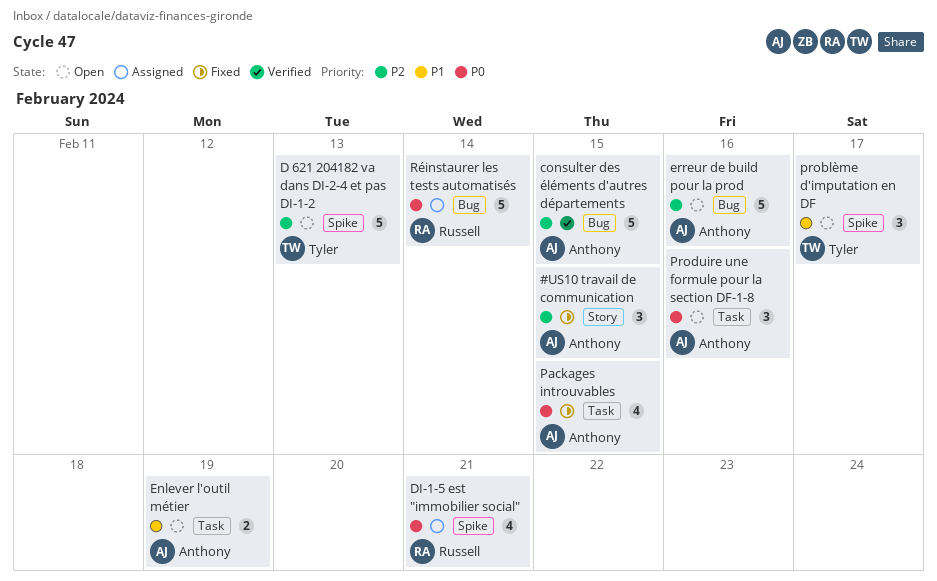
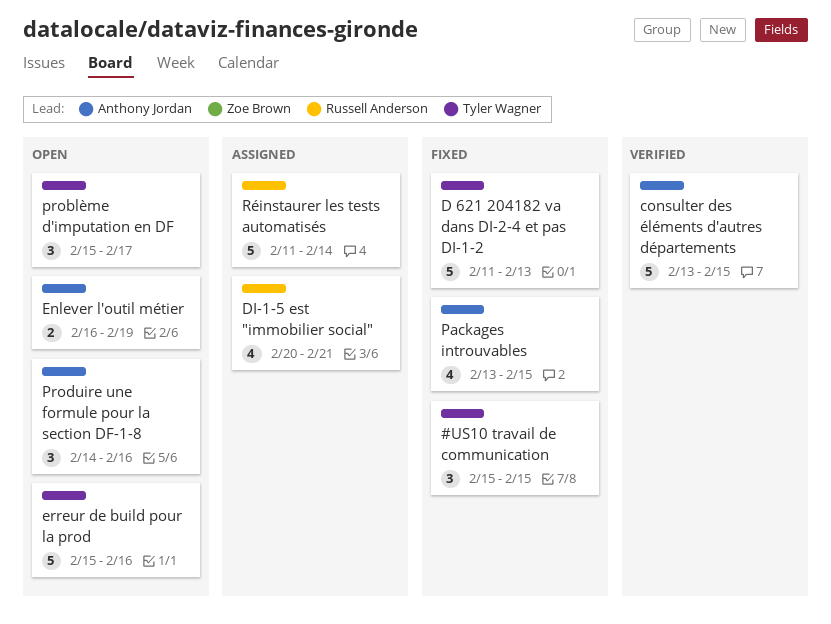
#US10 travail de communication, owner: Anthony Jordan -> Tyler Wagner
D 621 204182 va dans DI-2-4 et pas DI-1-2, status: Open -> Fixed
erreur de build pour la prod, owner: Anthony Jordan -> Tyler Wagner

